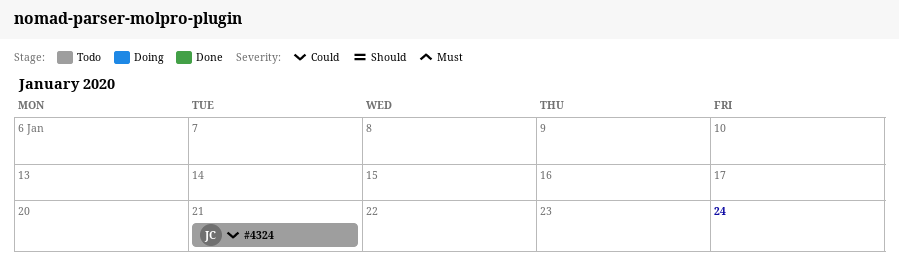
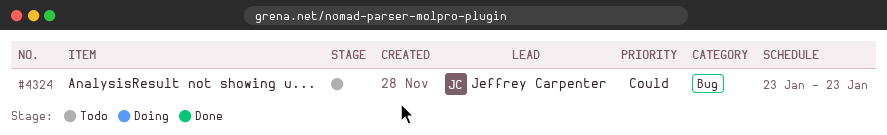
#4324, start: Jan 21 -> Jan 23
#4324, due: Jan 21 -> Jan 23

